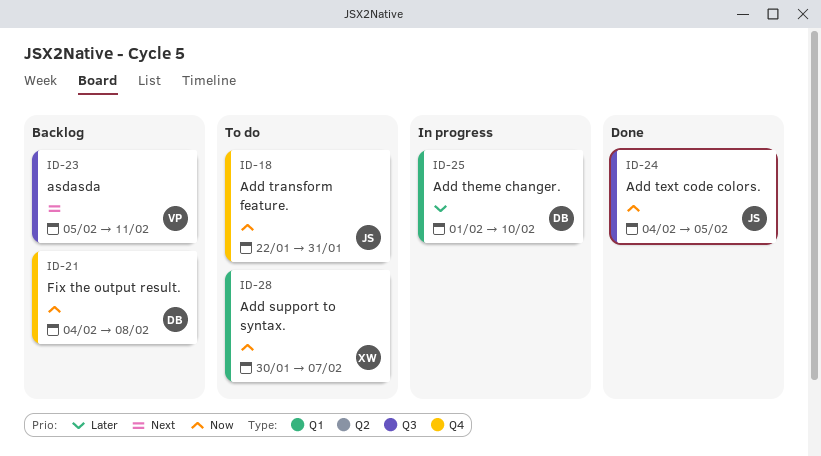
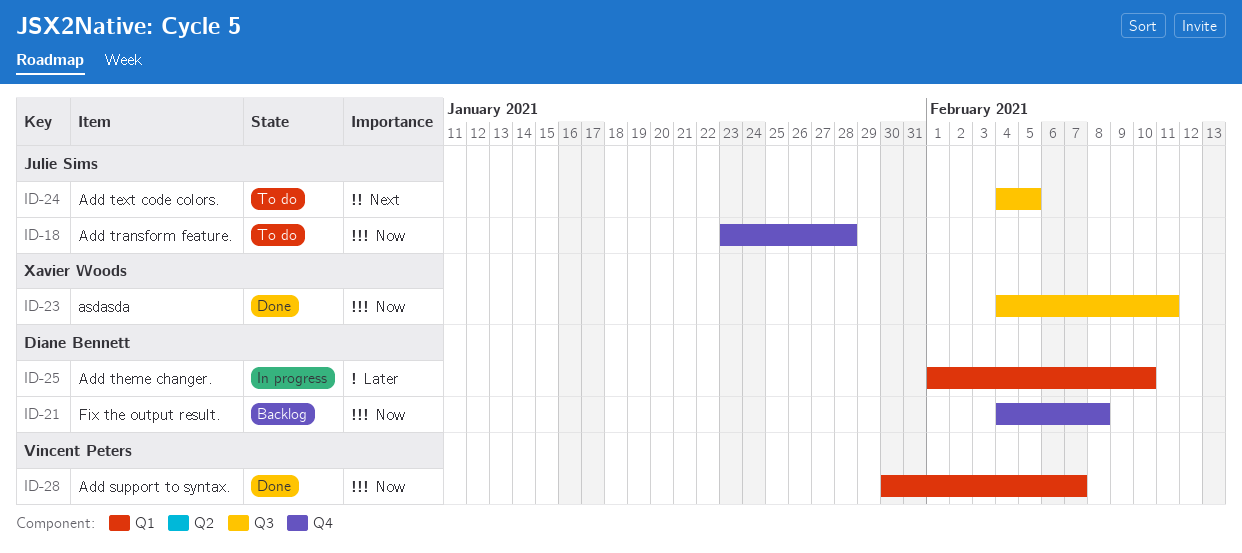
ID-18, start: Jan 22 -> Jan 23
ID-18, due: Jan 31 -> Jan 28
ID-23, status: Backlog -> Done
ID-23, owner: Vincent Peters -> Xavier Woods
ID-23, priority: Next -> Now
ID-23, start: Feb 5 -> Feb 4
ID-24, status: Done -> To do
ID-24, priority: Now -> Next
ID-28, status: To do -> Done
ID-28, owner: Xavier Woods -> Vincent Peters

